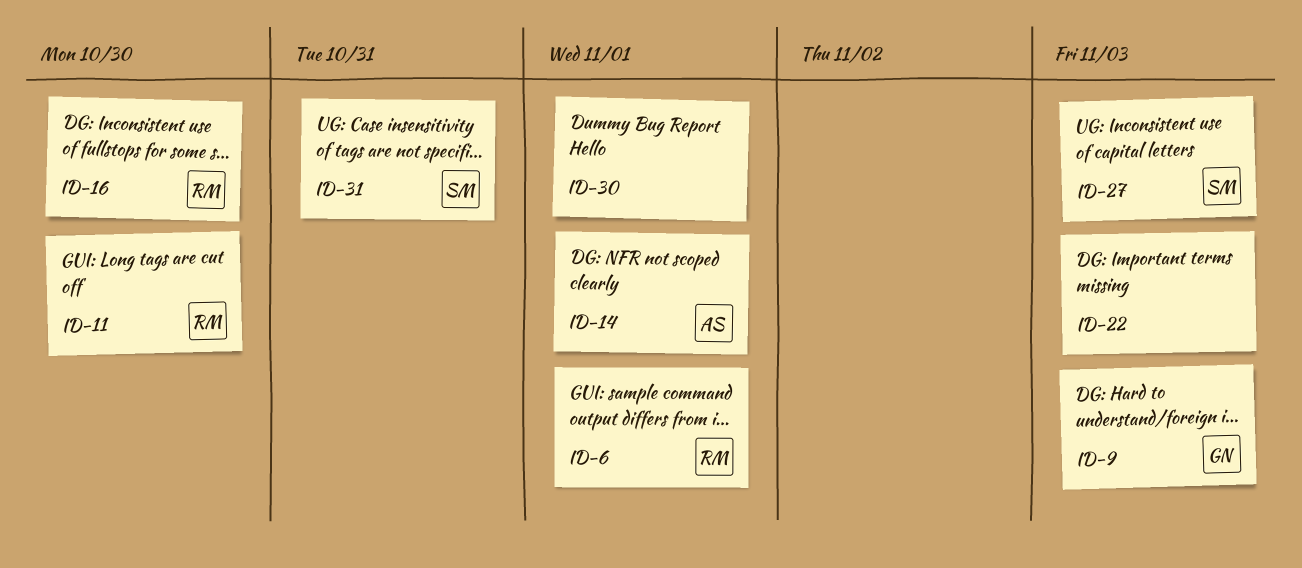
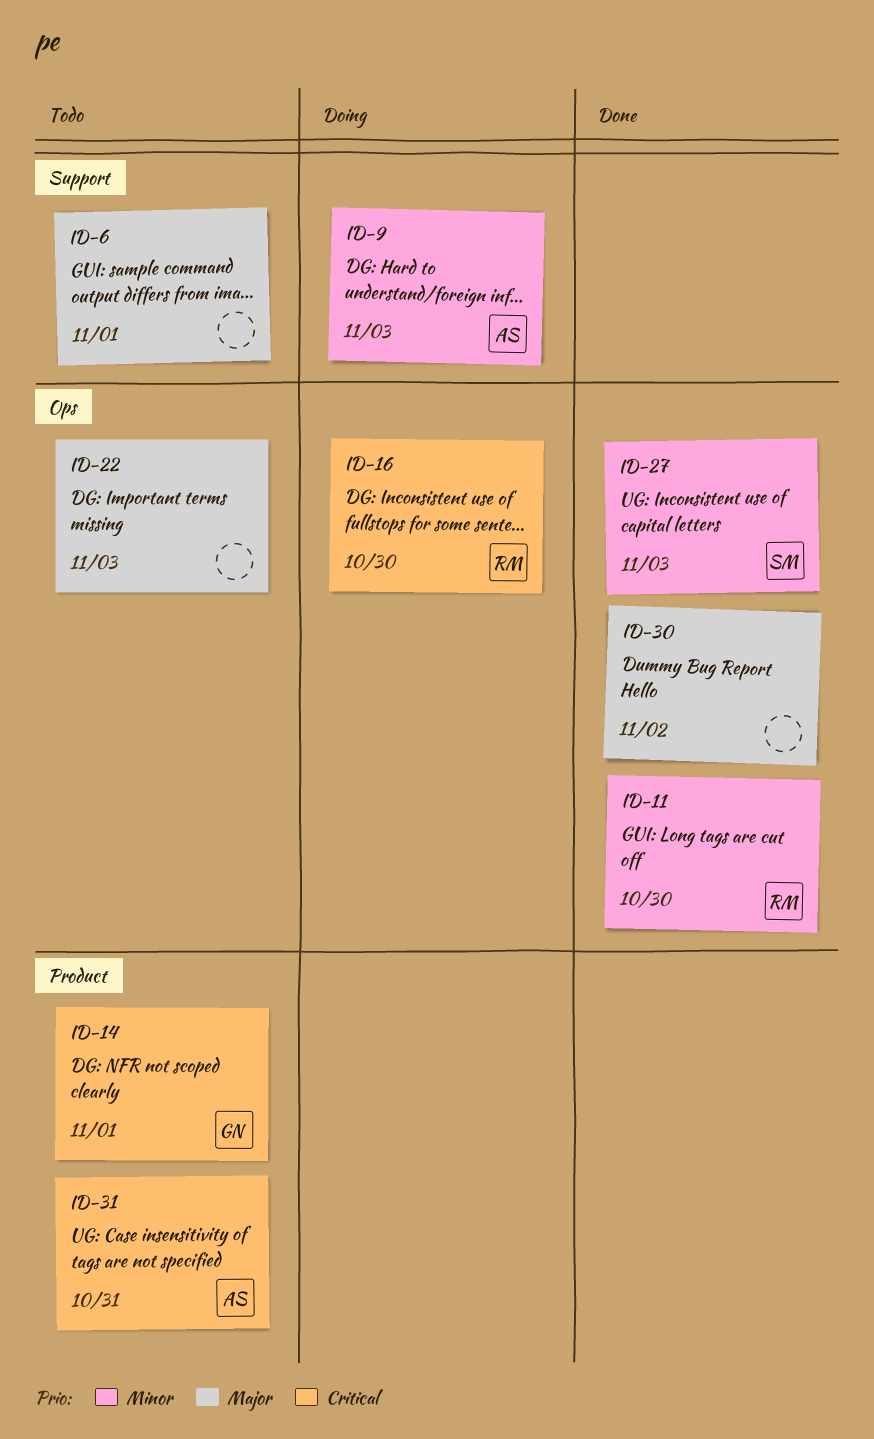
ID-6, owner: RM -> none
ID-9, owner: GN -> AS
ID-14, owner: AS -> GN
ID-30, due: Nov 1 -> Nov 2
ID-31, owner: SM -> AS

